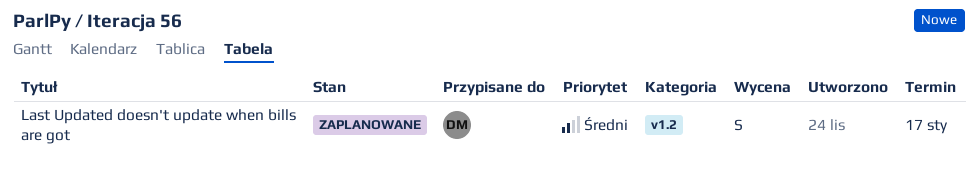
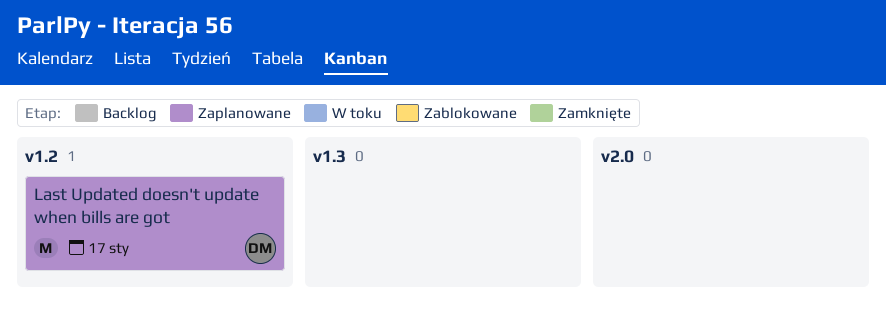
Last Updated doesn't update when bills are got, estimate: S -> M

